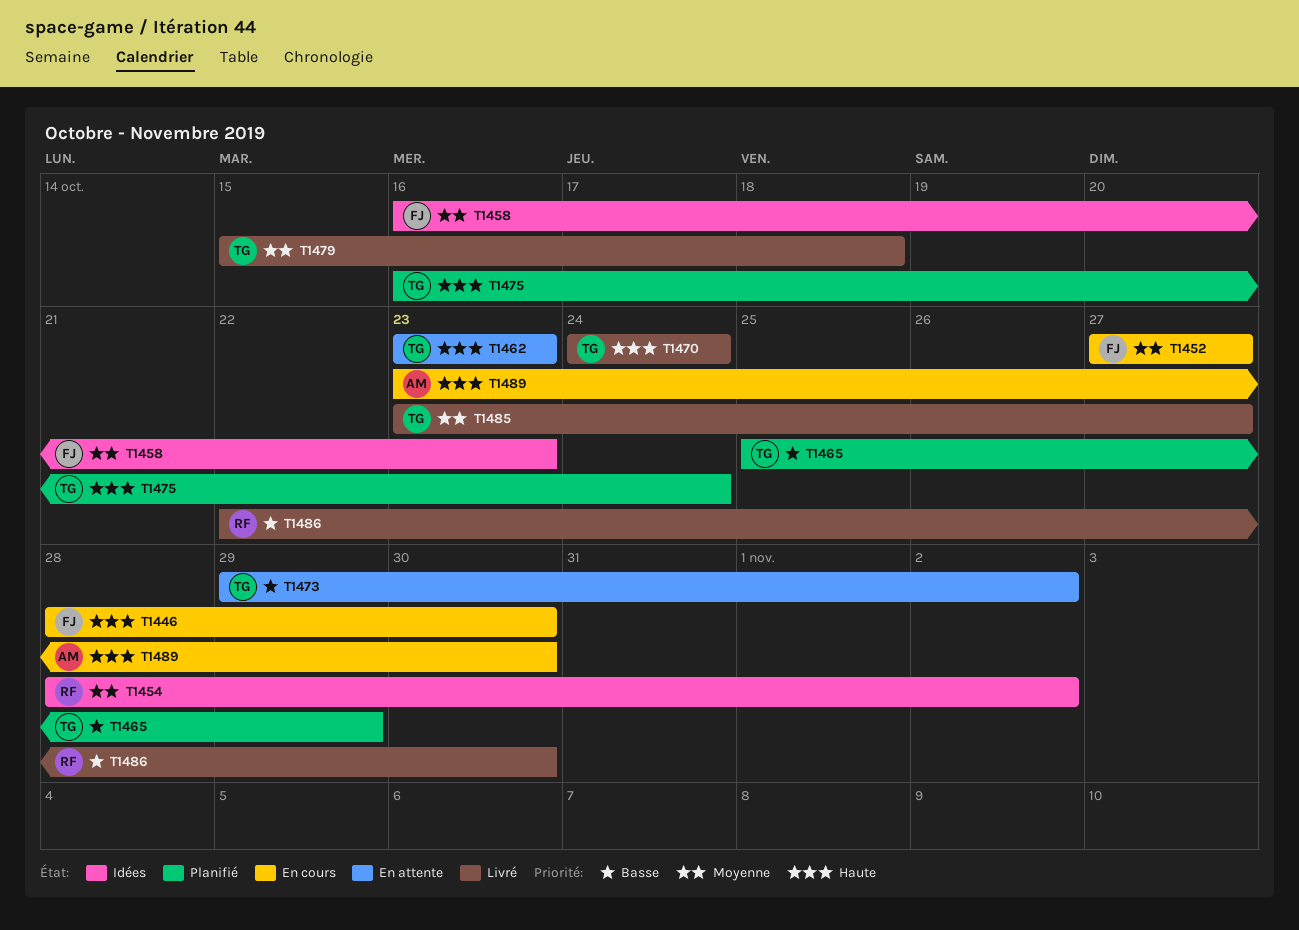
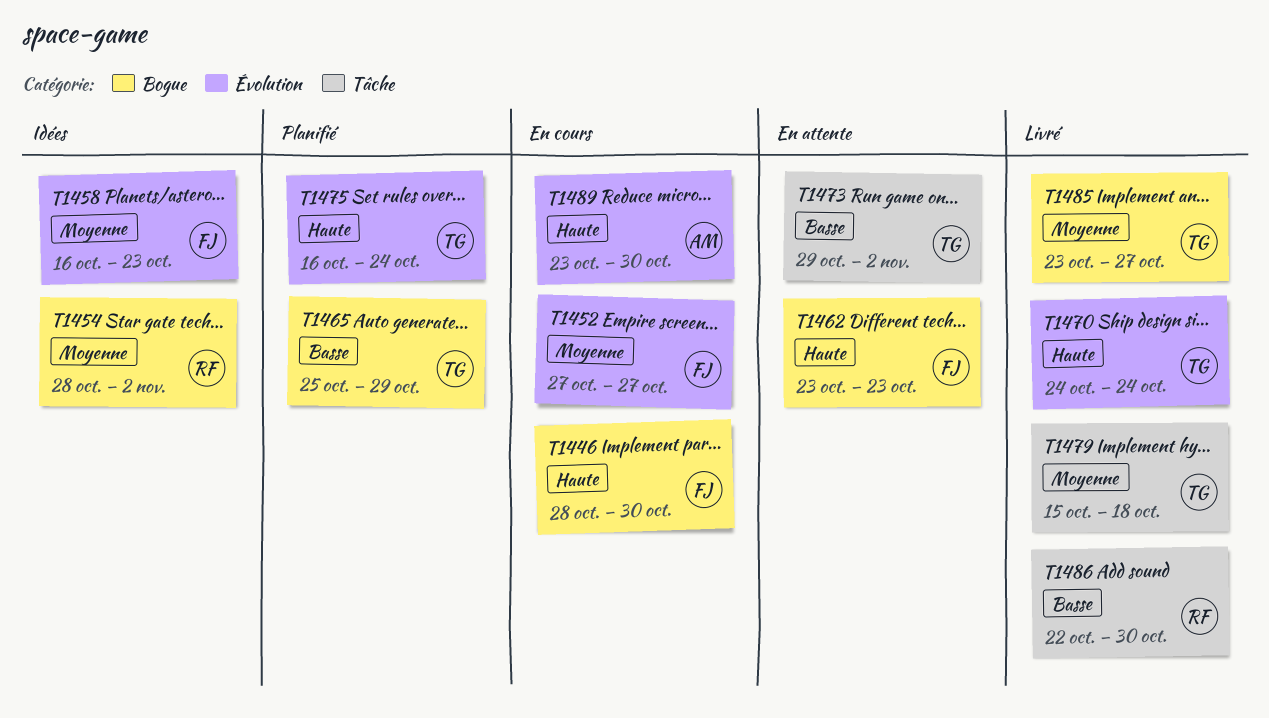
T1462, owner: TG -> FJ

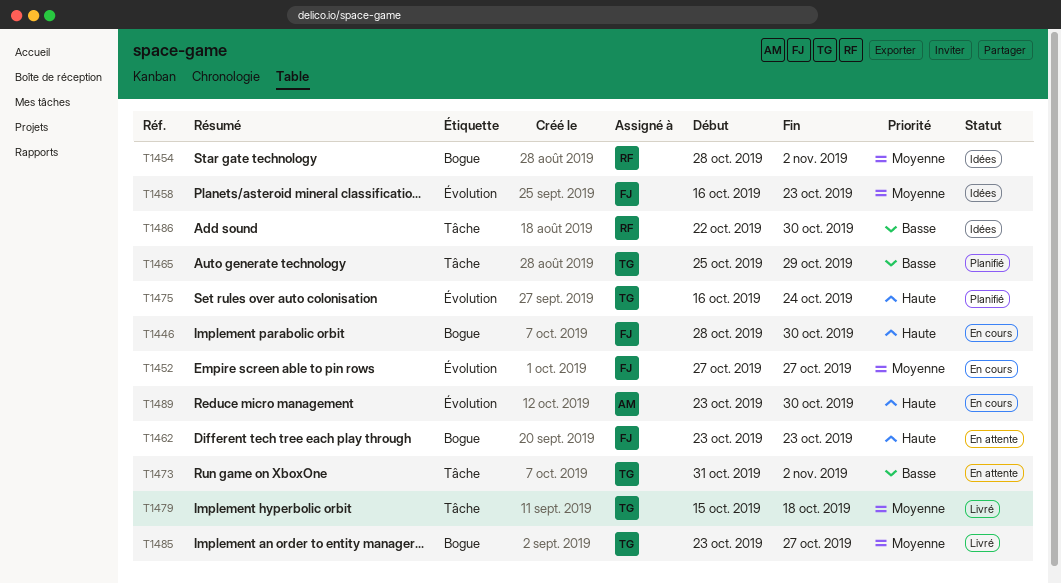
T1465, label: Bogue -> Tâche
T1470: present -> none
T1473, start: Oct 29 -> Oct 31
T1486, status: Livré -> Idées

